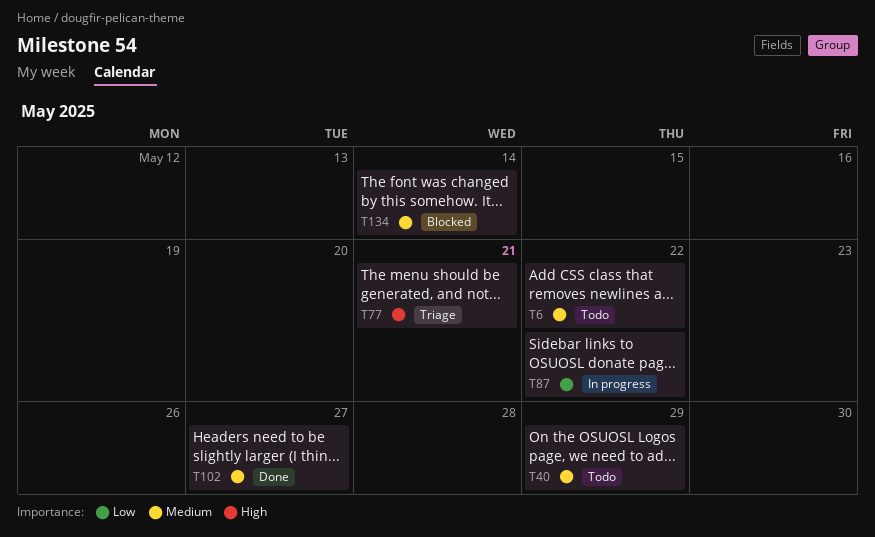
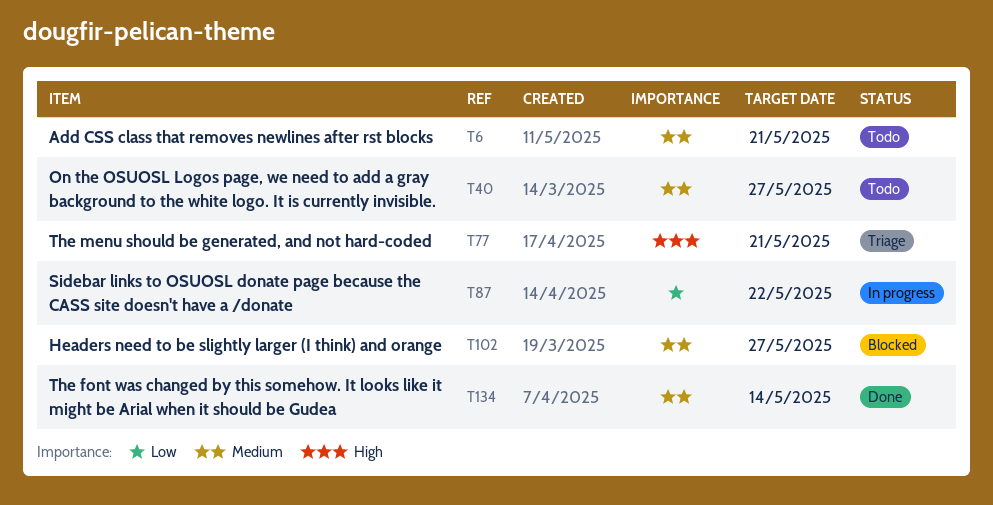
T6, due: May 22 -> May 21
T40, due: May 29 -> May 27
T102, status: Done -> Blocked
T134, status: Blocked -> Done

